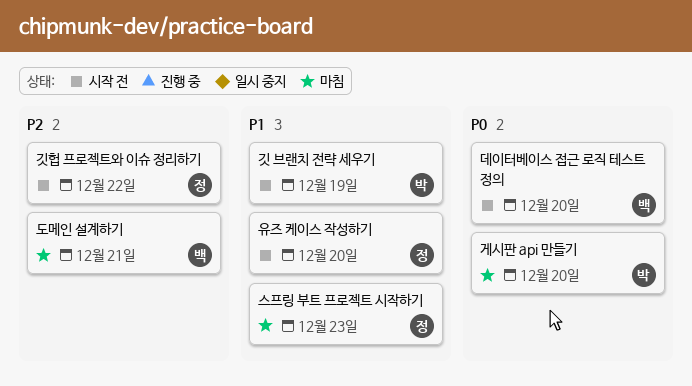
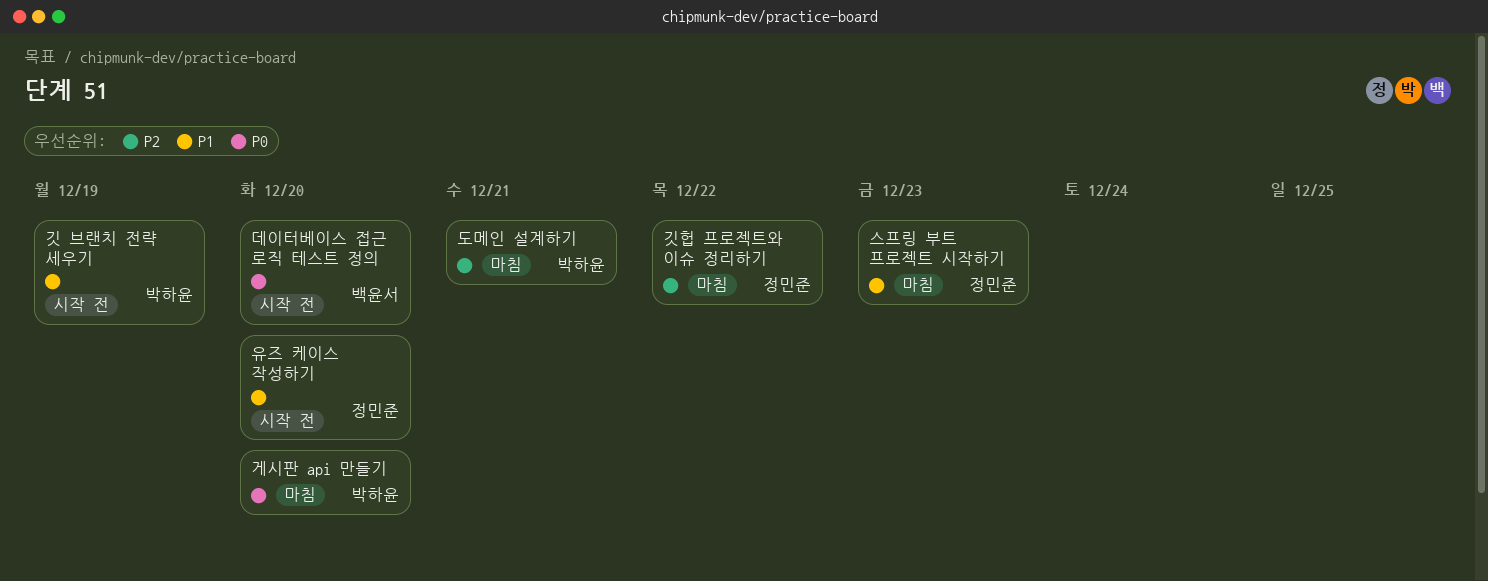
깃헙 프로젝트와 이슈 정리하기, status: 시작 전 -> 마침
도메인 설계하기, owner: 백윤서 -> 박하윤

